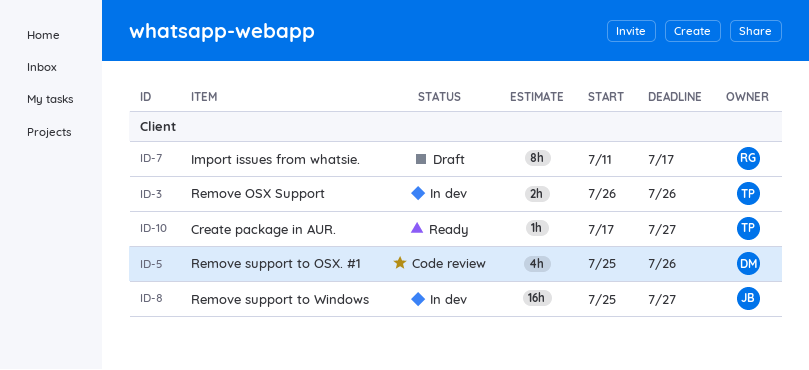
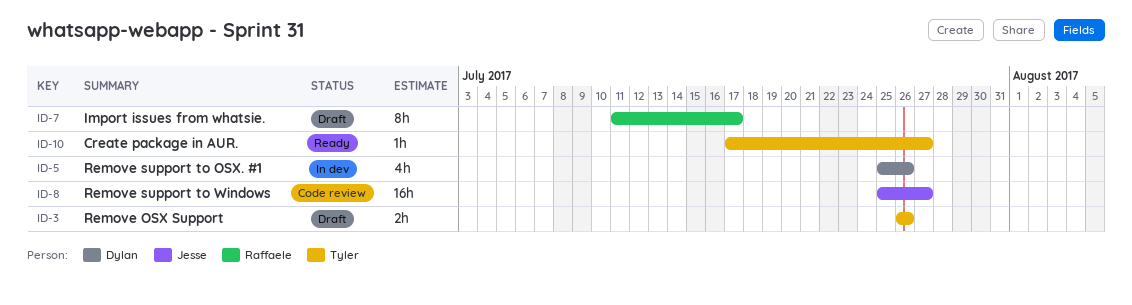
ID-3, status: In dev -> Draft
ID-5, status: Code review -> In dev
ID-8, status: In dev -> Code review

